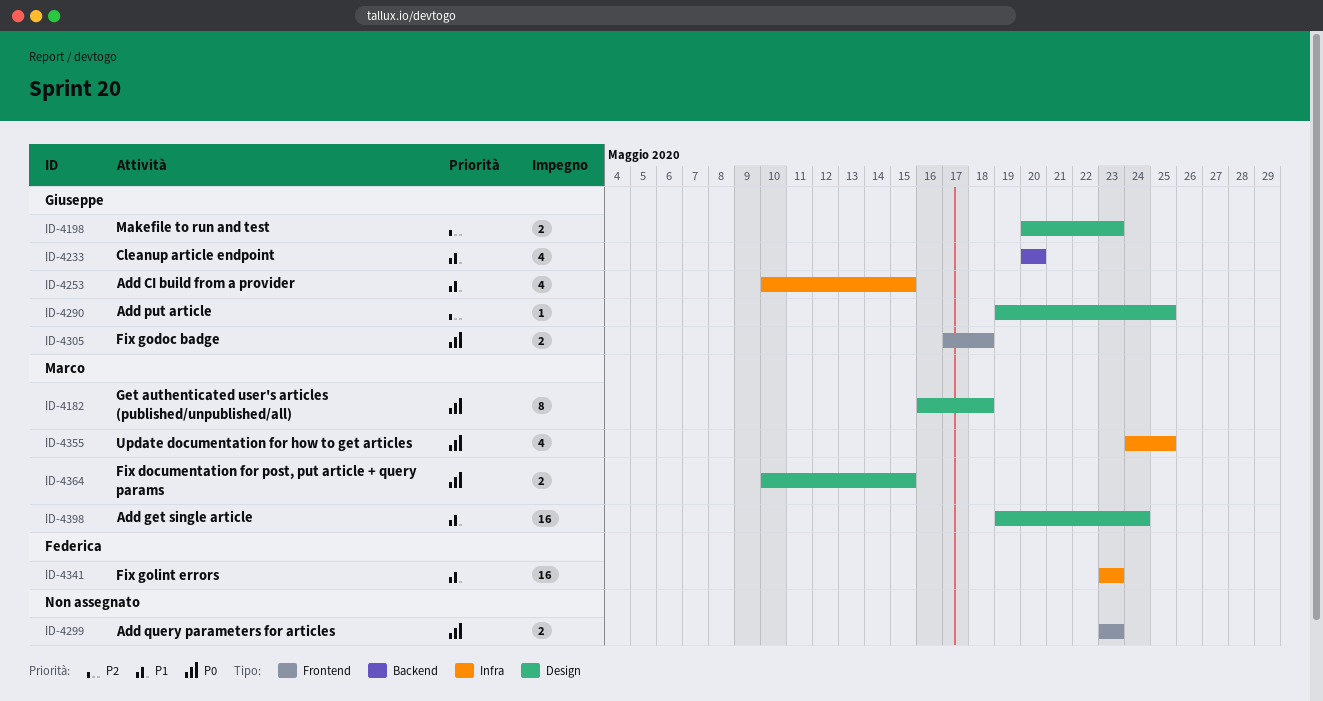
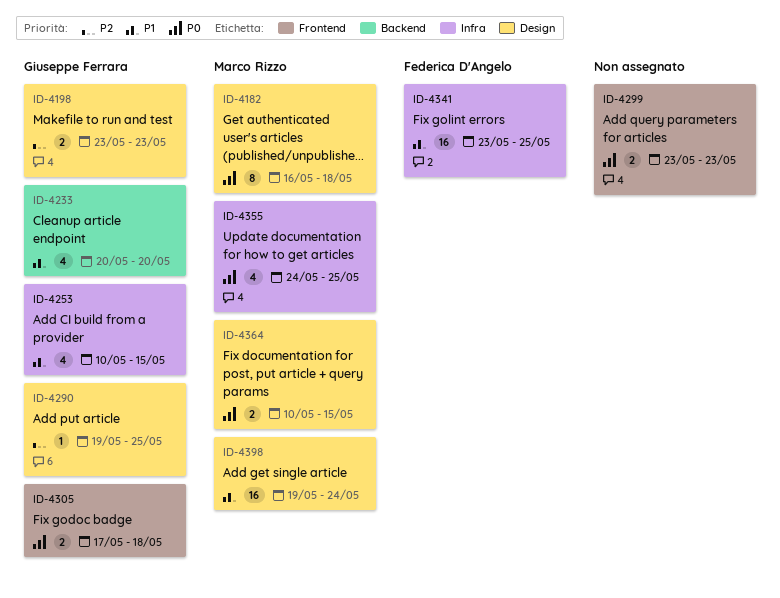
ID-4198, start: May 20 -> May 23
ID-4341, due: May 23 -> May 25

